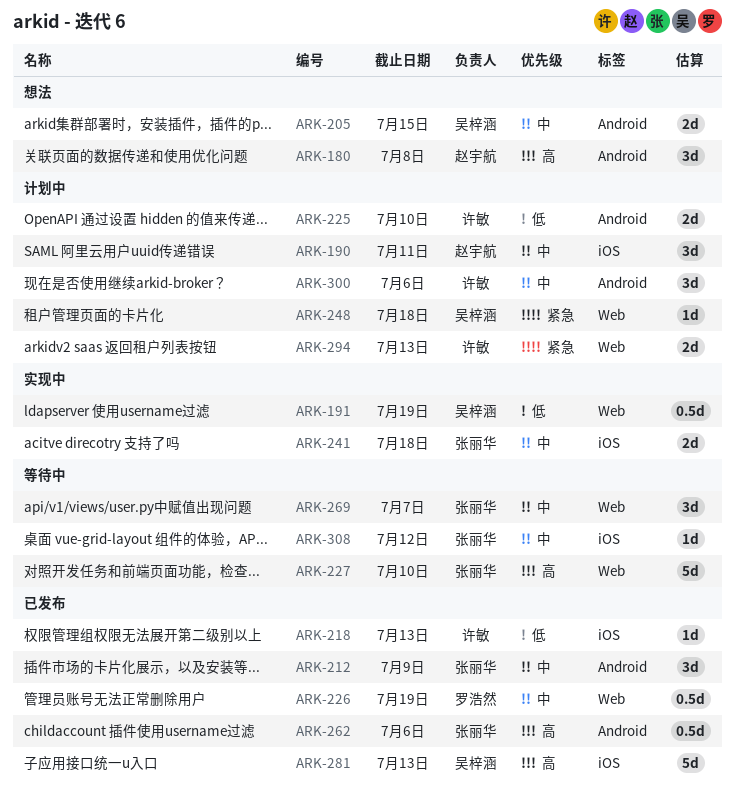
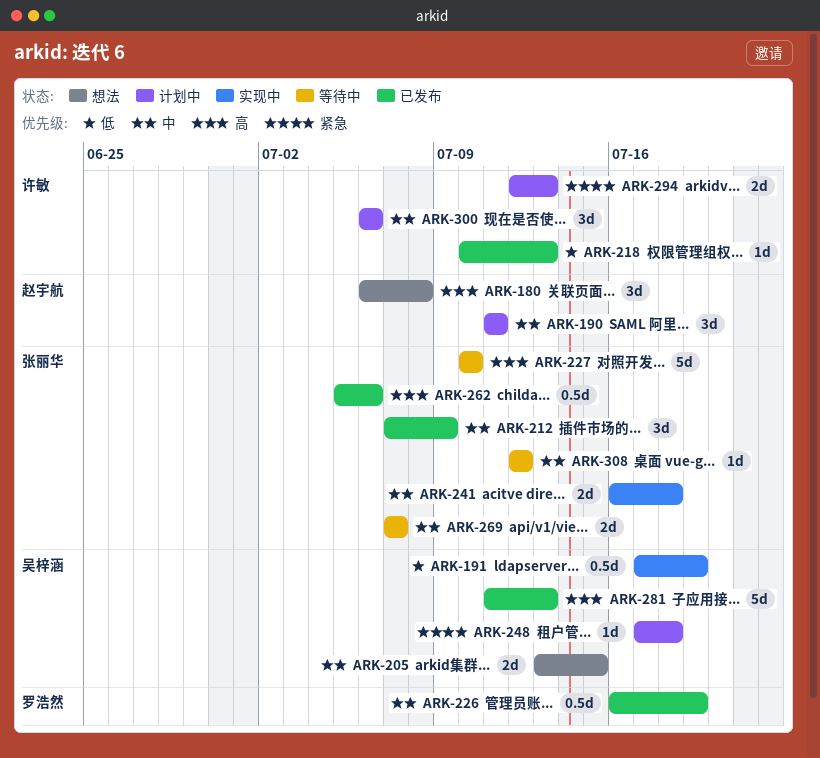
ARK-225: present -> none
ARK-269, estimate: 3d -> 2d

